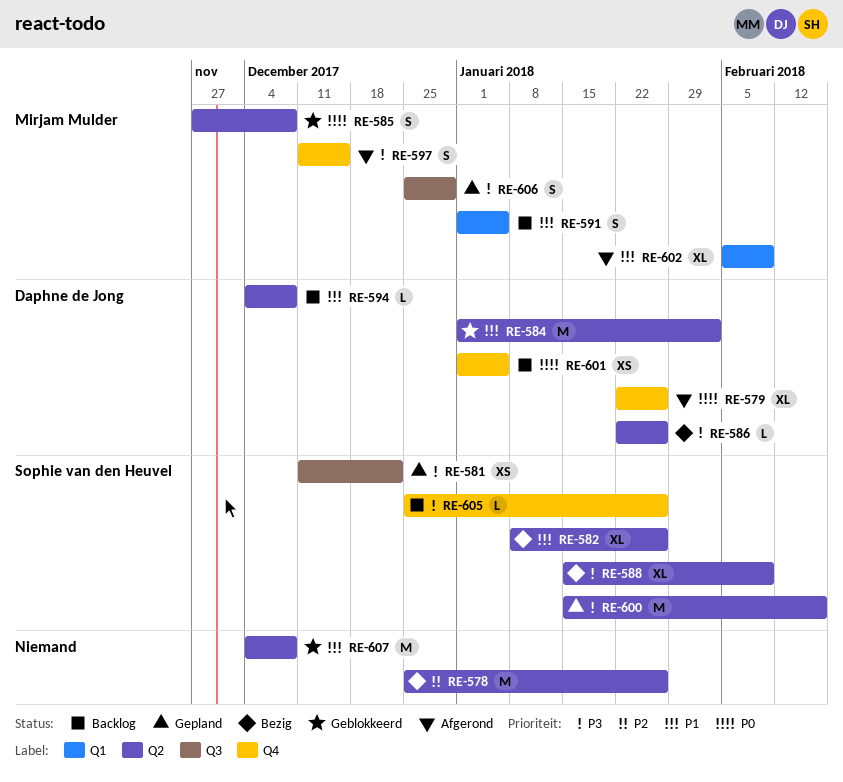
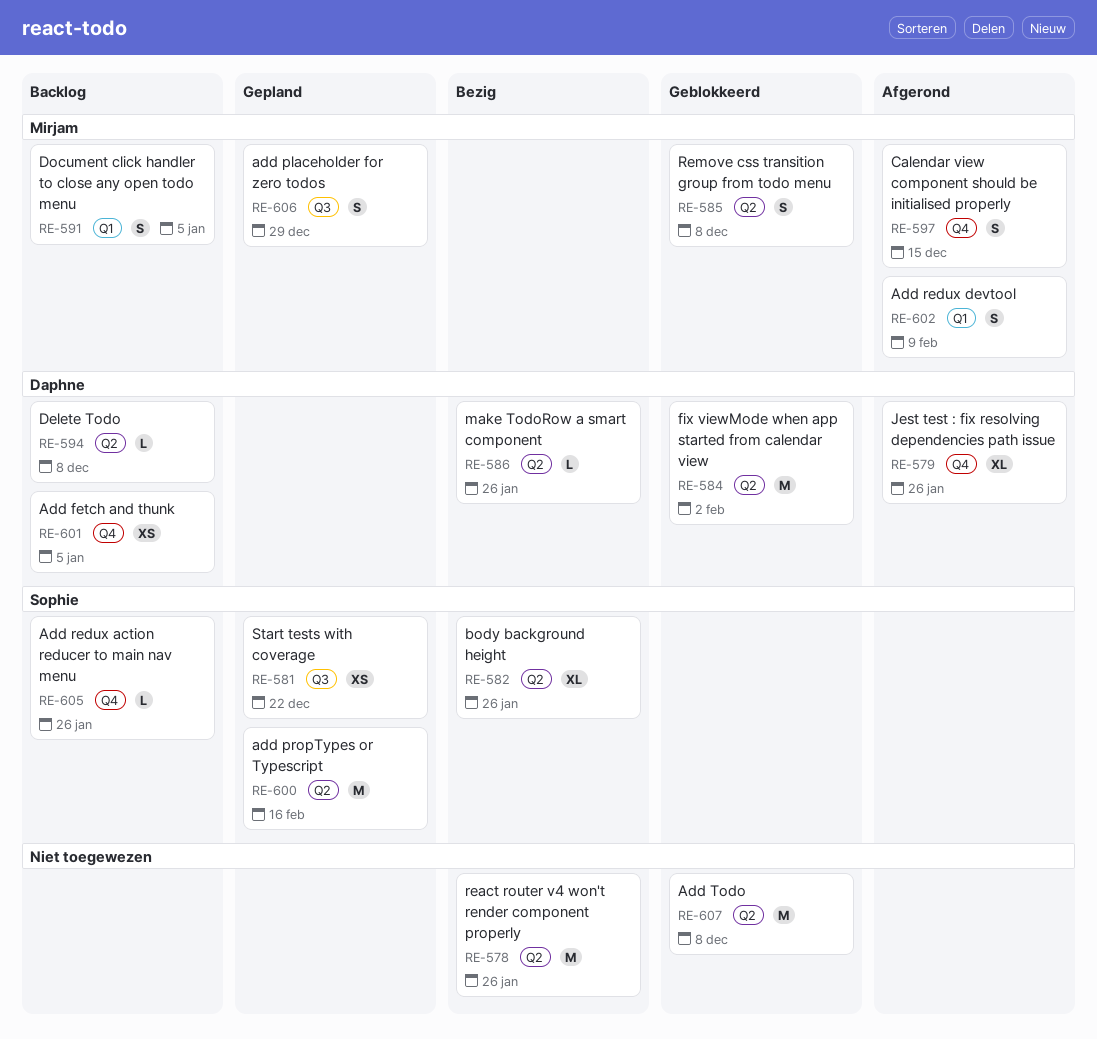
RE-588: present -> none
RE-602, estimate: XL -> S

